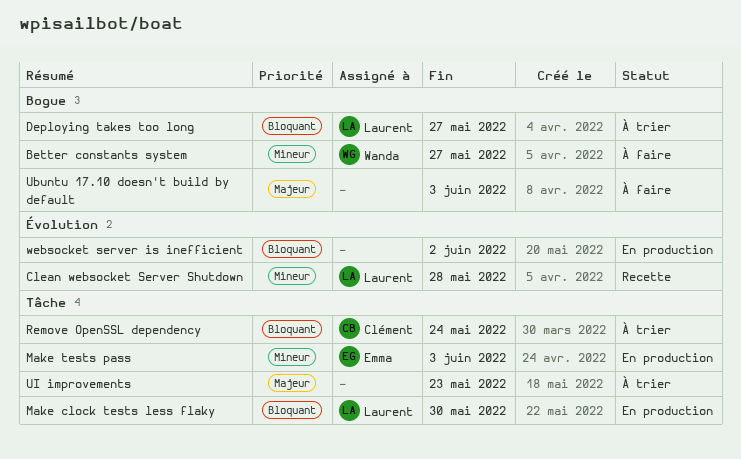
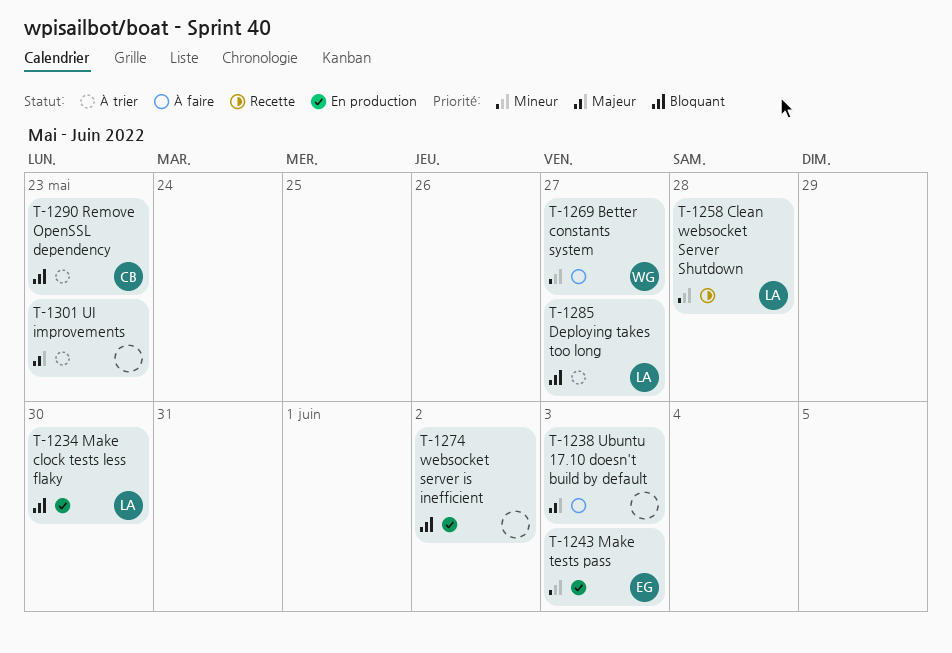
Remove OpenSSL dependency, due: May 24 -> May 23

